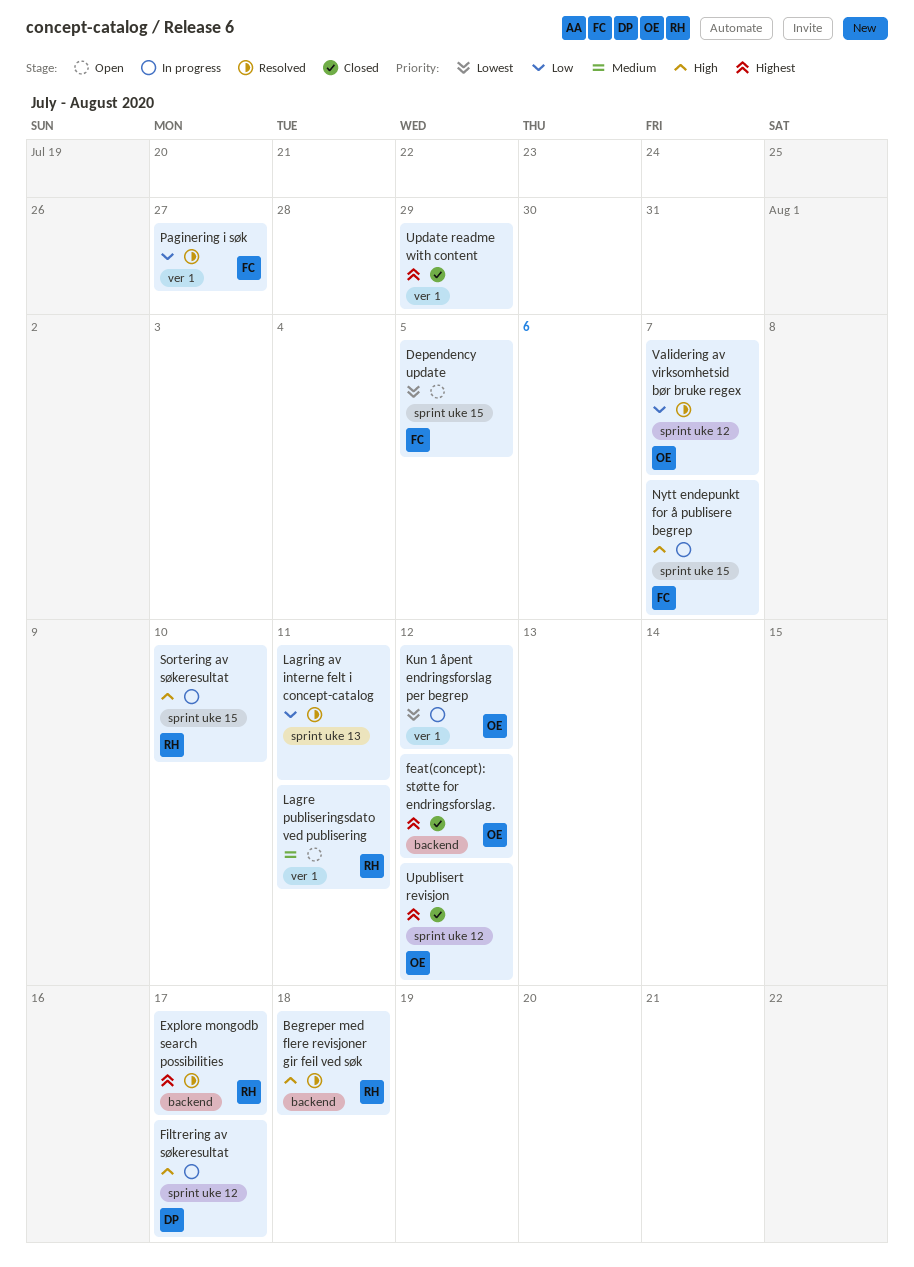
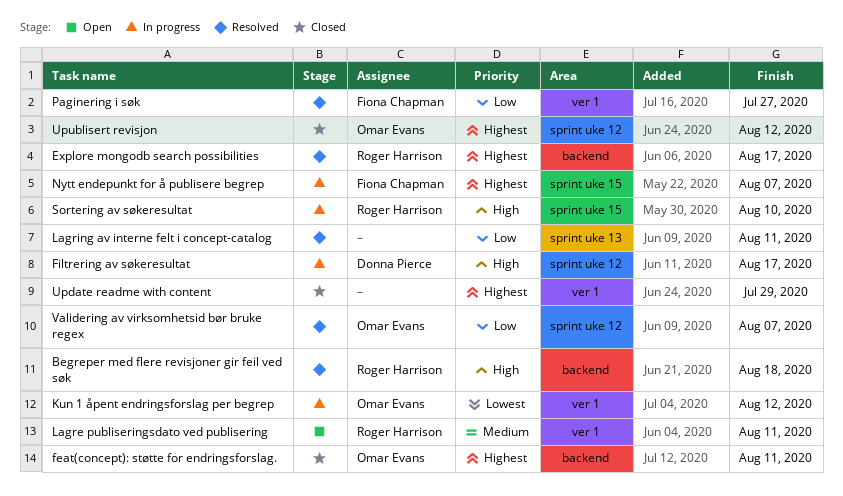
Dependency update: present -> none
feat(concept): støtte for endringsforslag., due: Aug 12 -> Aug 11
Nytt endepunkt for å publisere begrep, priority: High -> Highest

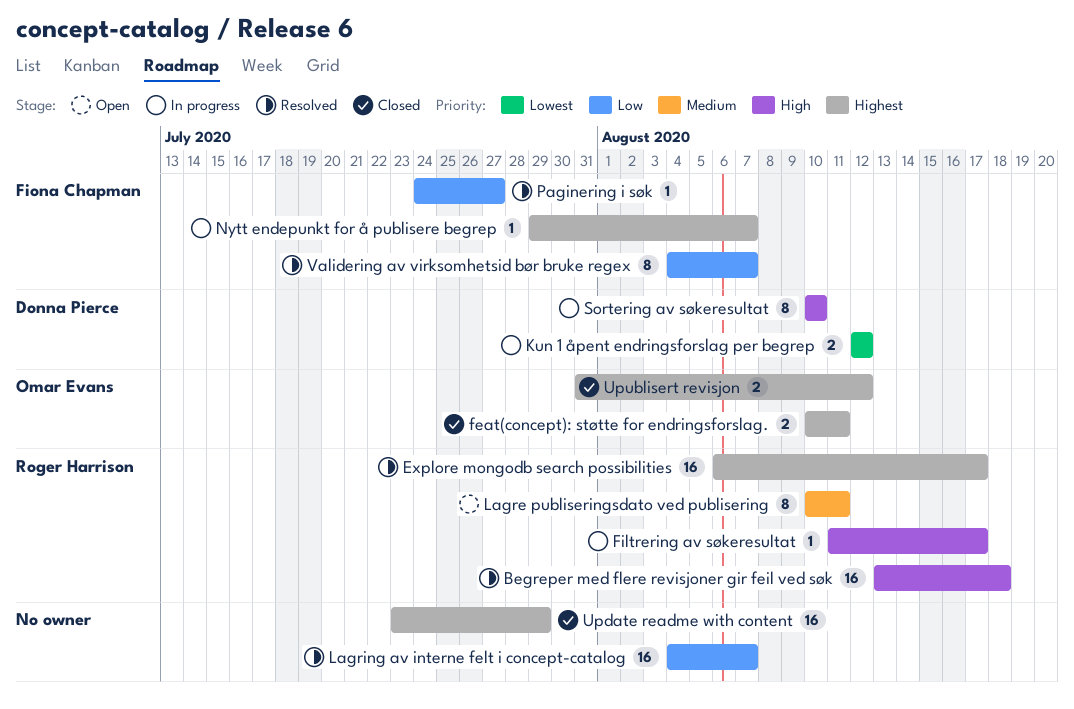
Filtrering av søkeresultat, owner: Donna Pierce -> Roger Harrison
Kun 1 åpent endringsforslag per begrep, owner: Omar Evans -> Donna Pierce
Lagring av interne felt i concept-catalog, due: Aug 11 -> Aug 7
Sortering av søkeresultat, owner: Roger Harrison -> Donna Pierce
Validering av virksomhetsid bør bruke regex, owner: Omar Evans -> Fiona Chapman

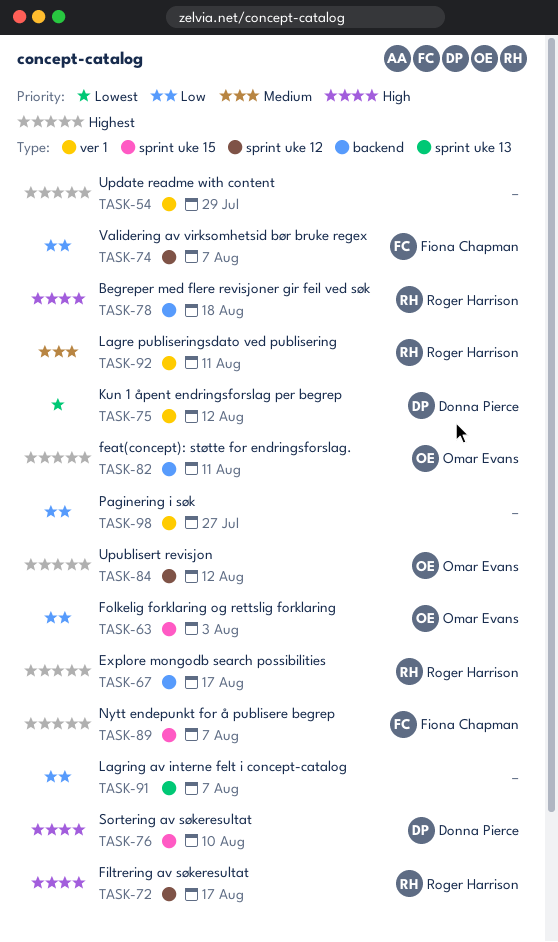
Folkelig forklaring og rettslig forklaring: none -> present
Paginering i søk, owner: Fiona Chapman -> none

